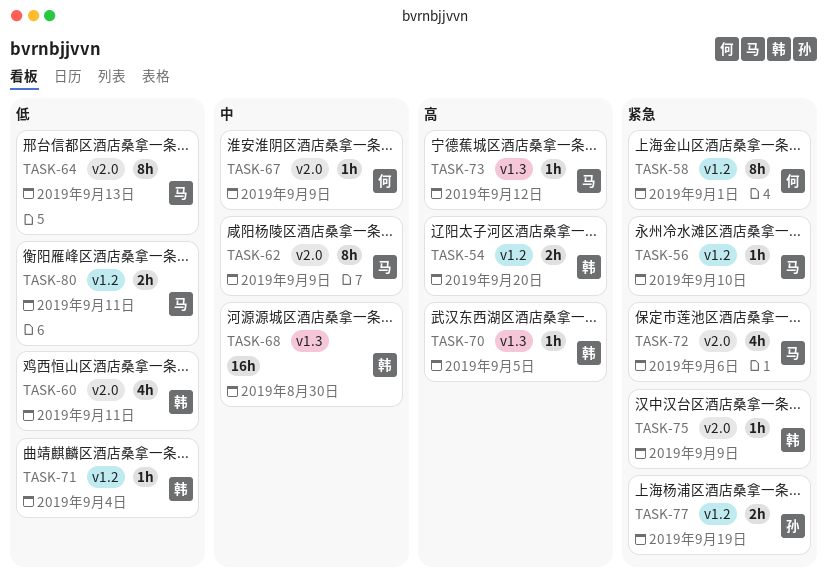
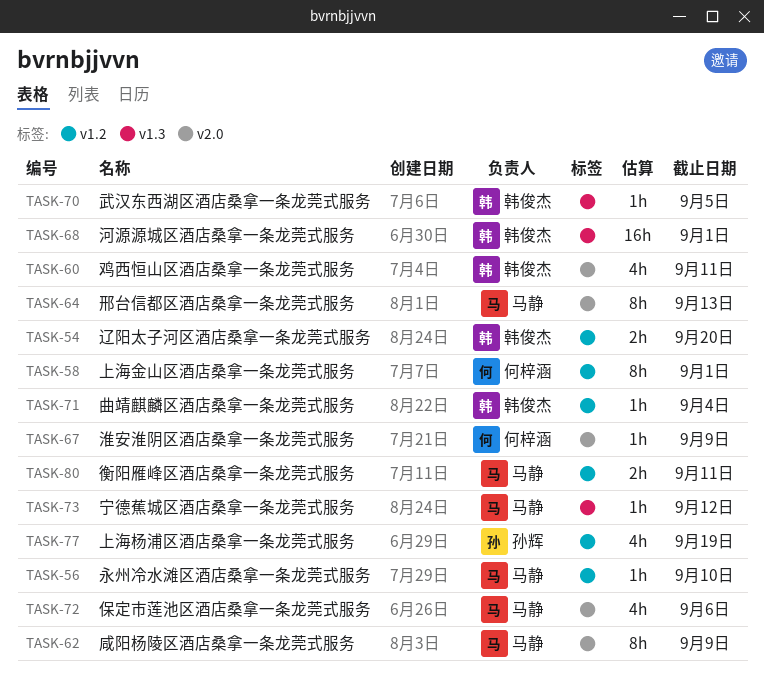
TASK-68, due: Aug 30 -> Sep 1
TASK-75: present -> none
TASK-77, estimate: 2h -> 4h

